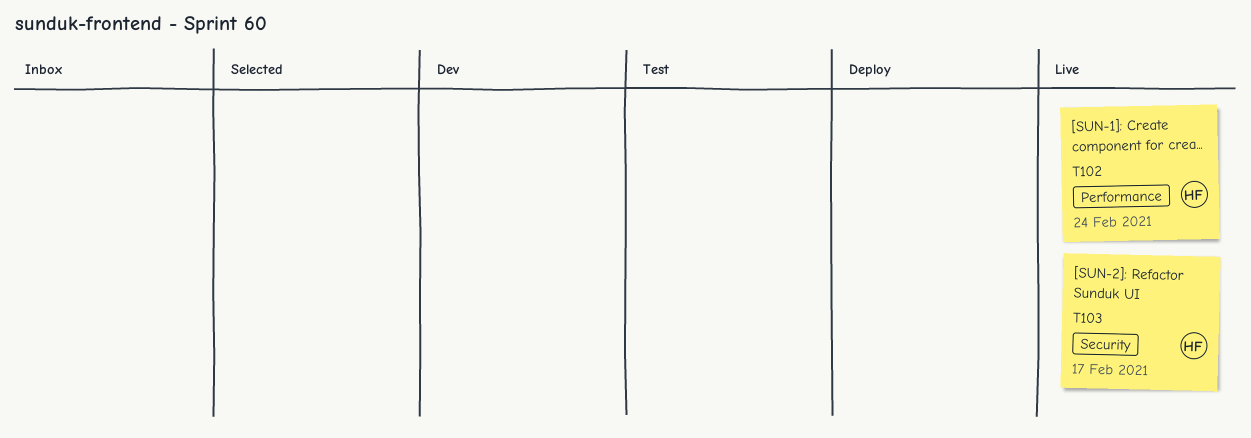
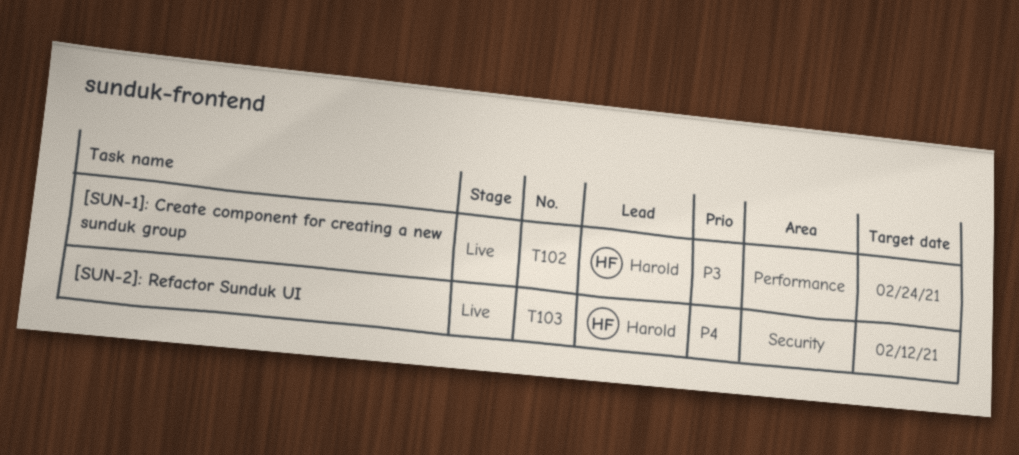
T103, due: Feb 17 -> Feb 12

